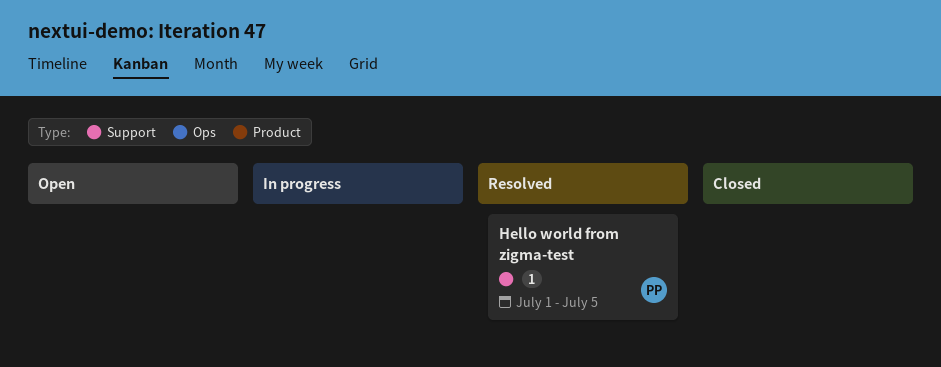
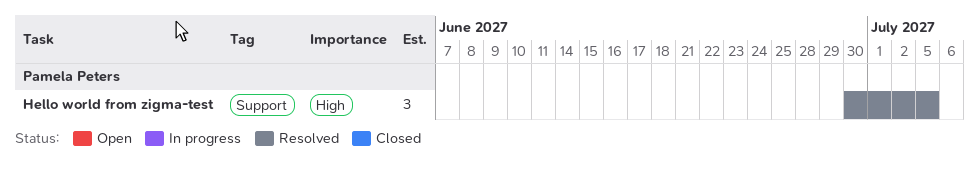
Hello world from zigma-test, estimate: 1 -> 3
Hello world from zigma-test, start: Jul 1 -> Jun 30

